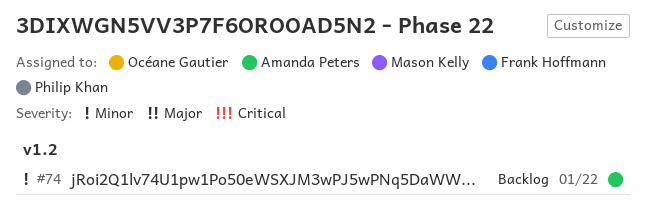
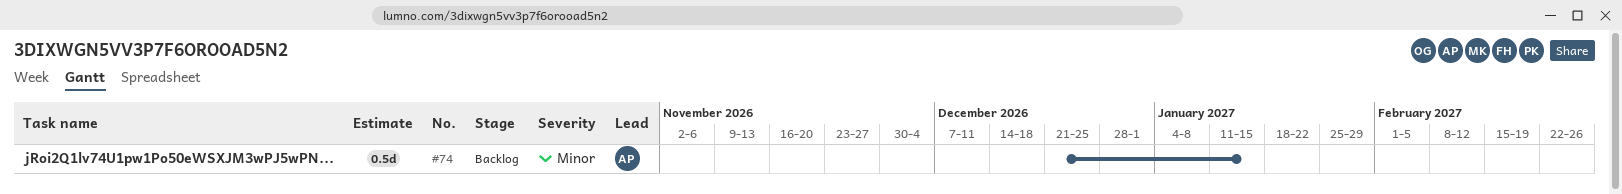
#74, due: Jan 22 -> Jan 15

